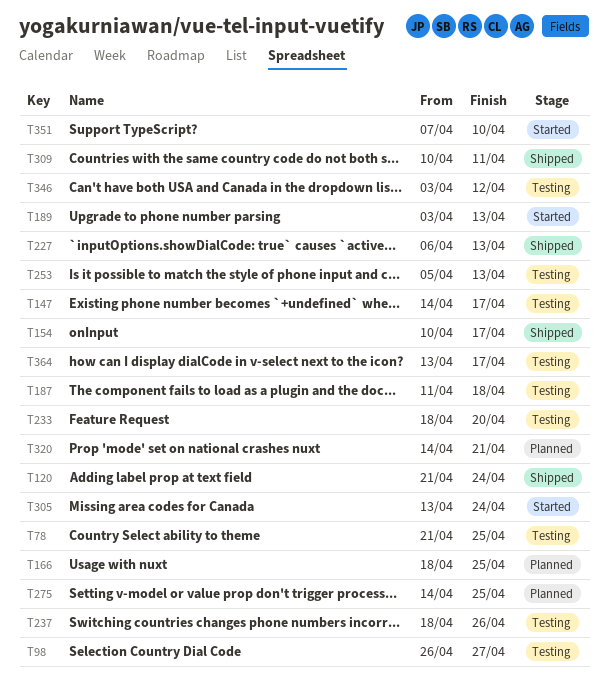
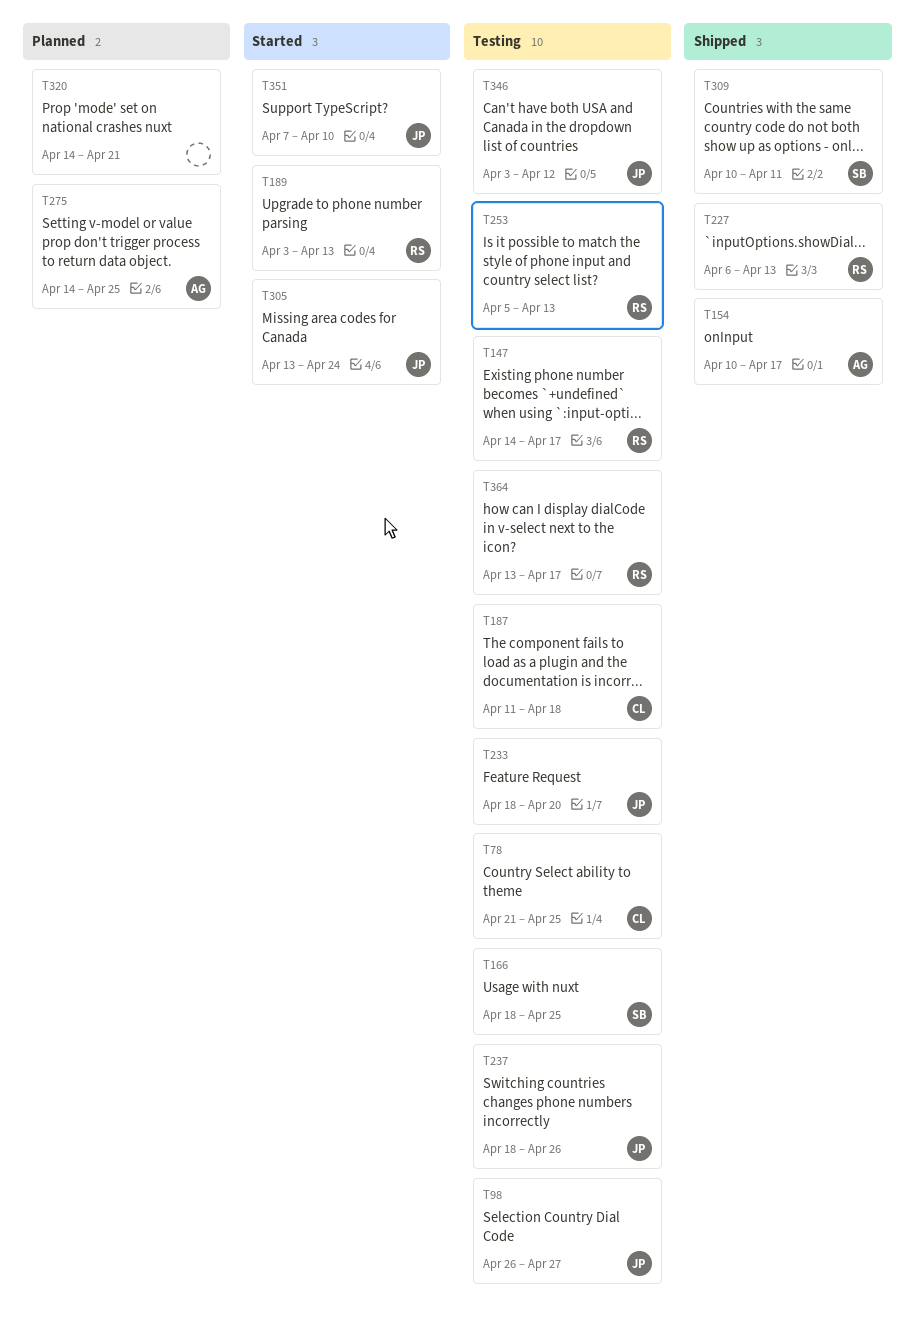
T120: present -> none
T166, status: Planned -> Testing

